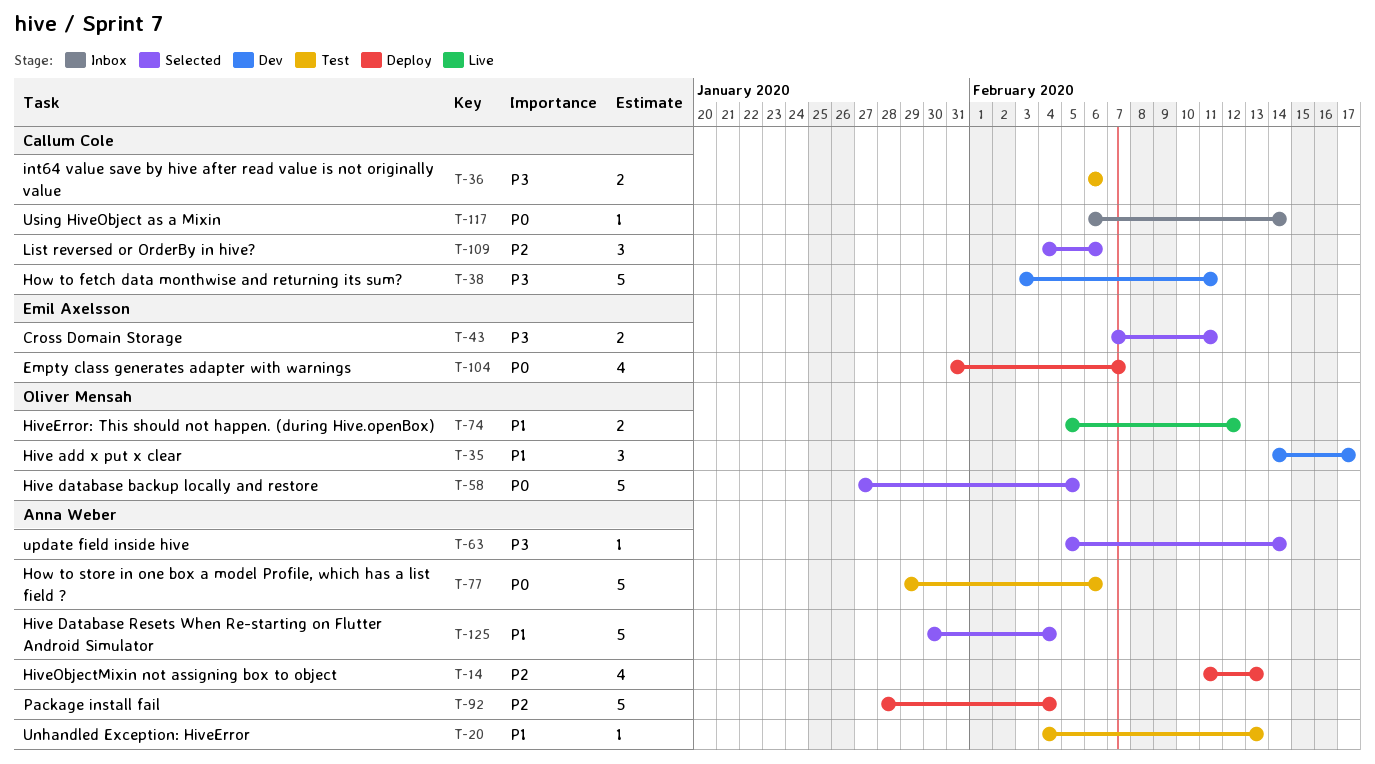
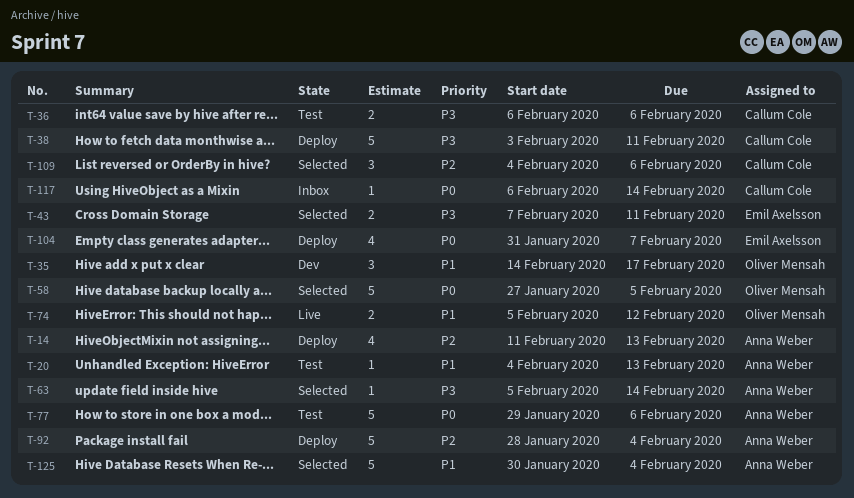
T-38, status: Dev -> Deploy

